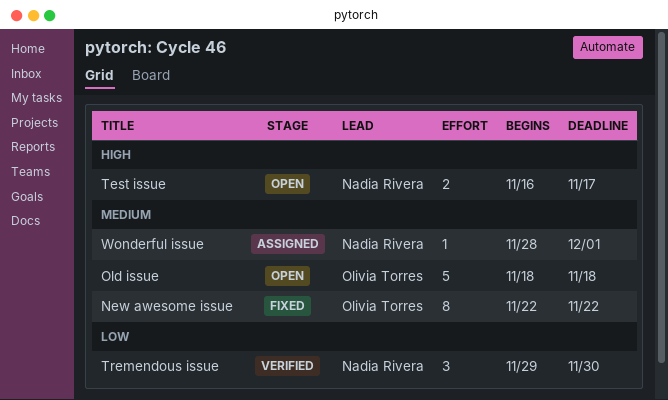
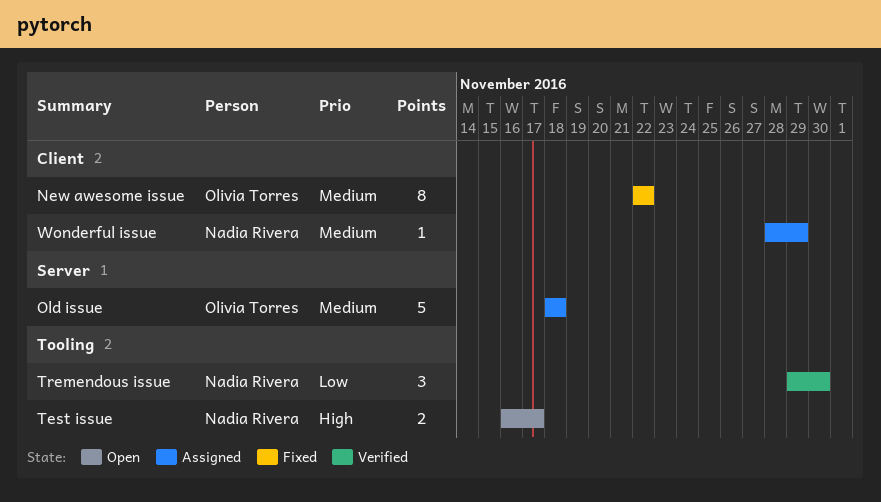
Old issue, status: Open -> Assigned
Wonderful issue, due: Dec 1 -> Nov 29

